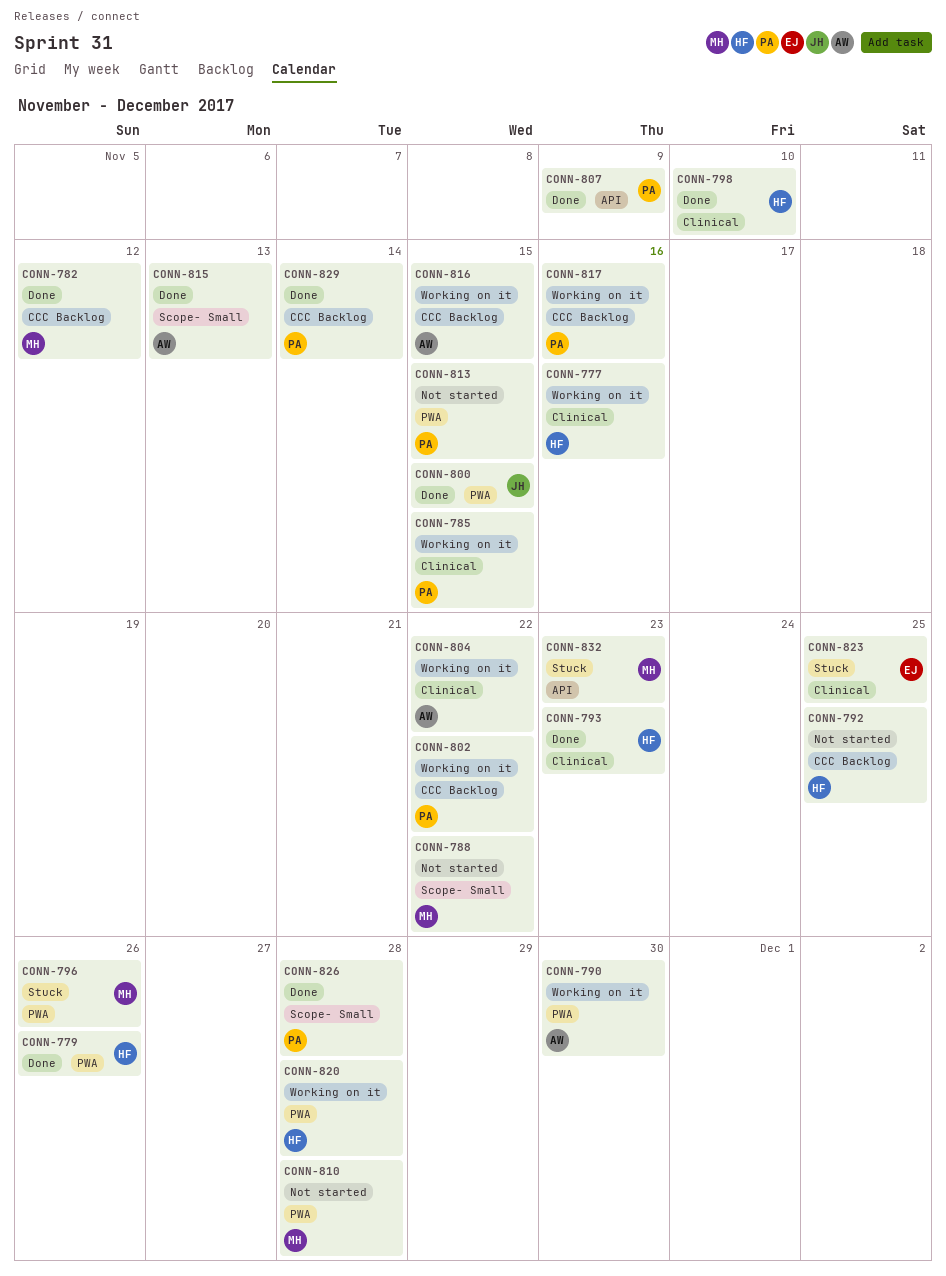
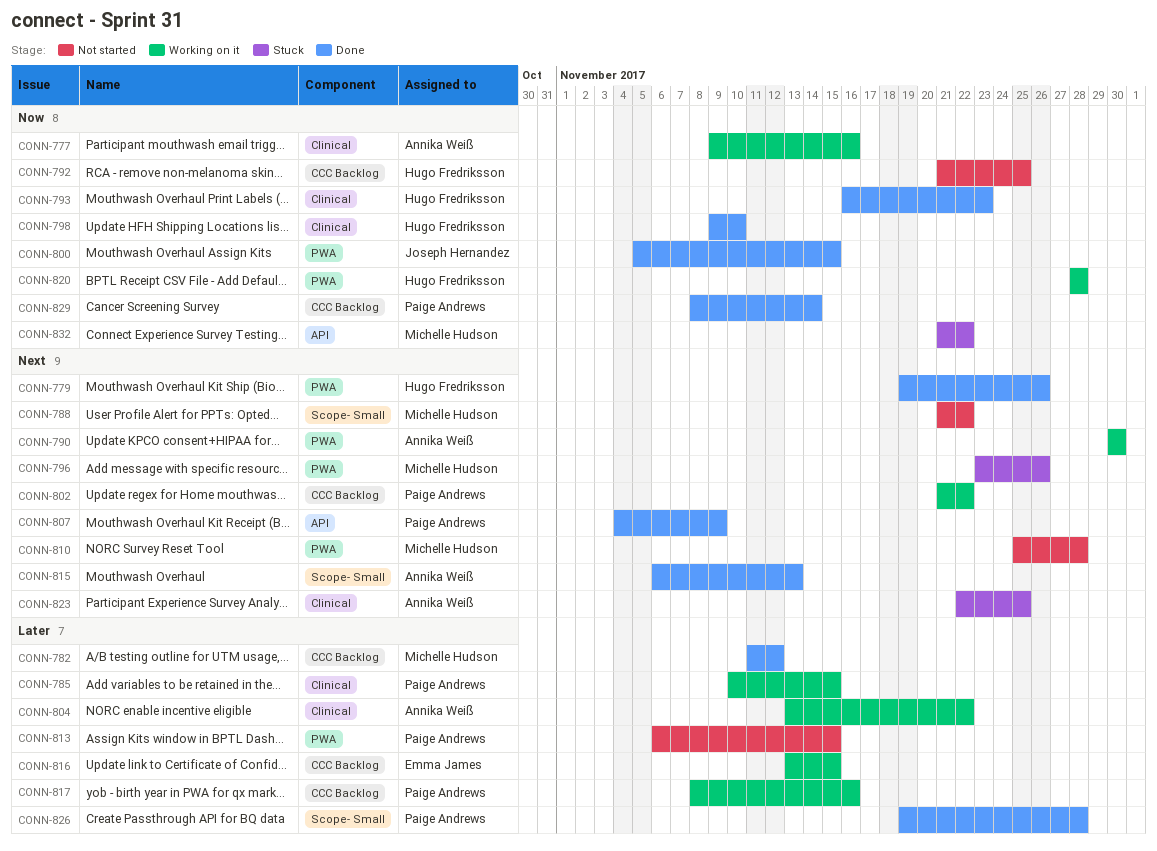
CONN-777, owner: Hugo Fredriksson -> Annika Weiß
CONN-816, owner: Annika Weiß -> Emma James
CONN-823, owner: Emma James -> Annika Weiß
CONN-832, due: Nov 23 -> Nov 22

